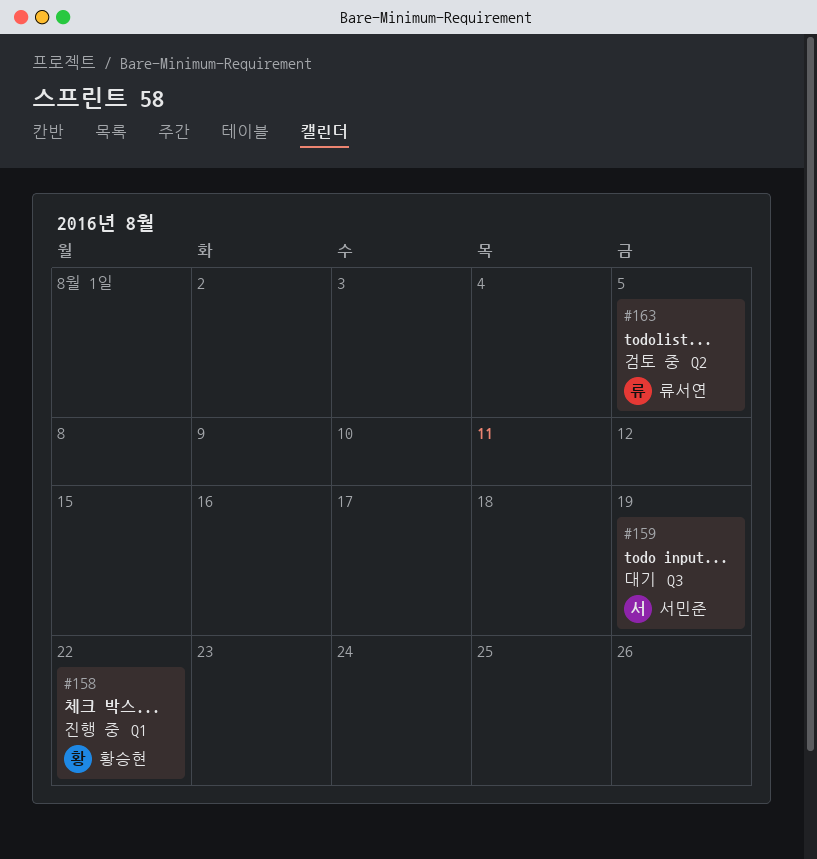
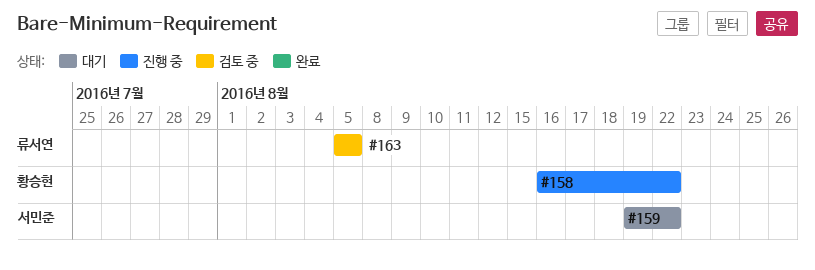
#159, due: Aug 19 -> Aug 22

